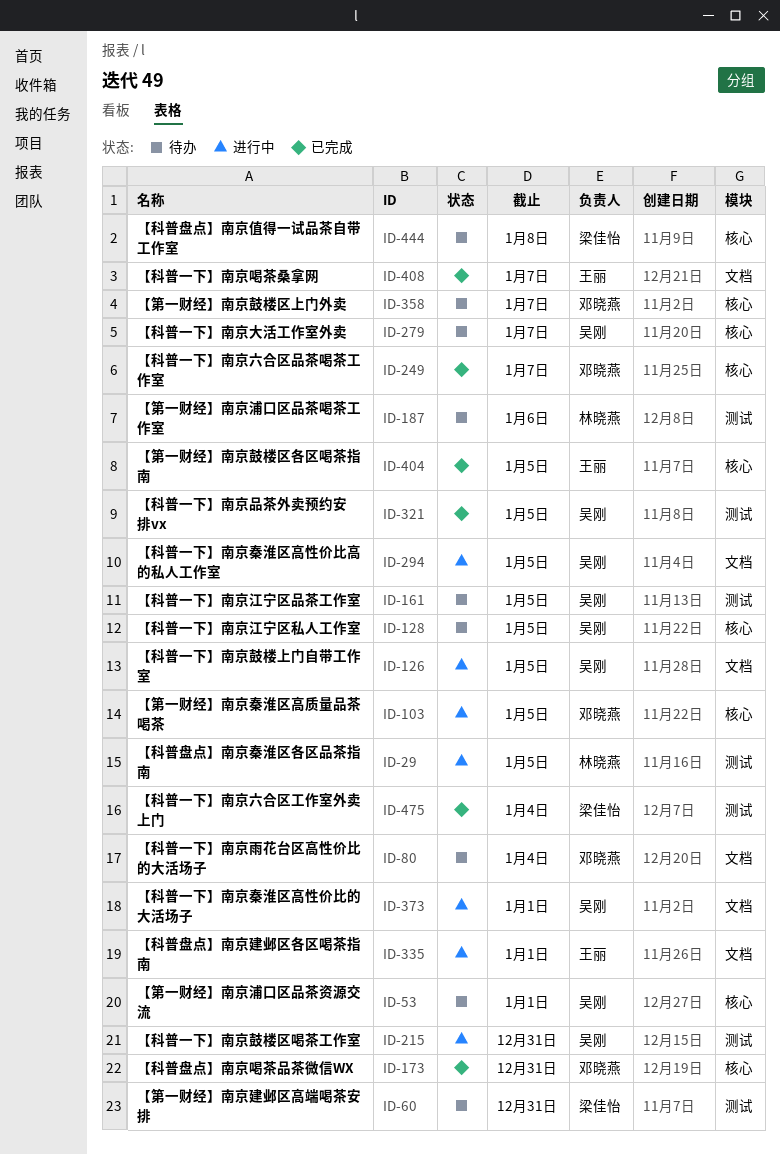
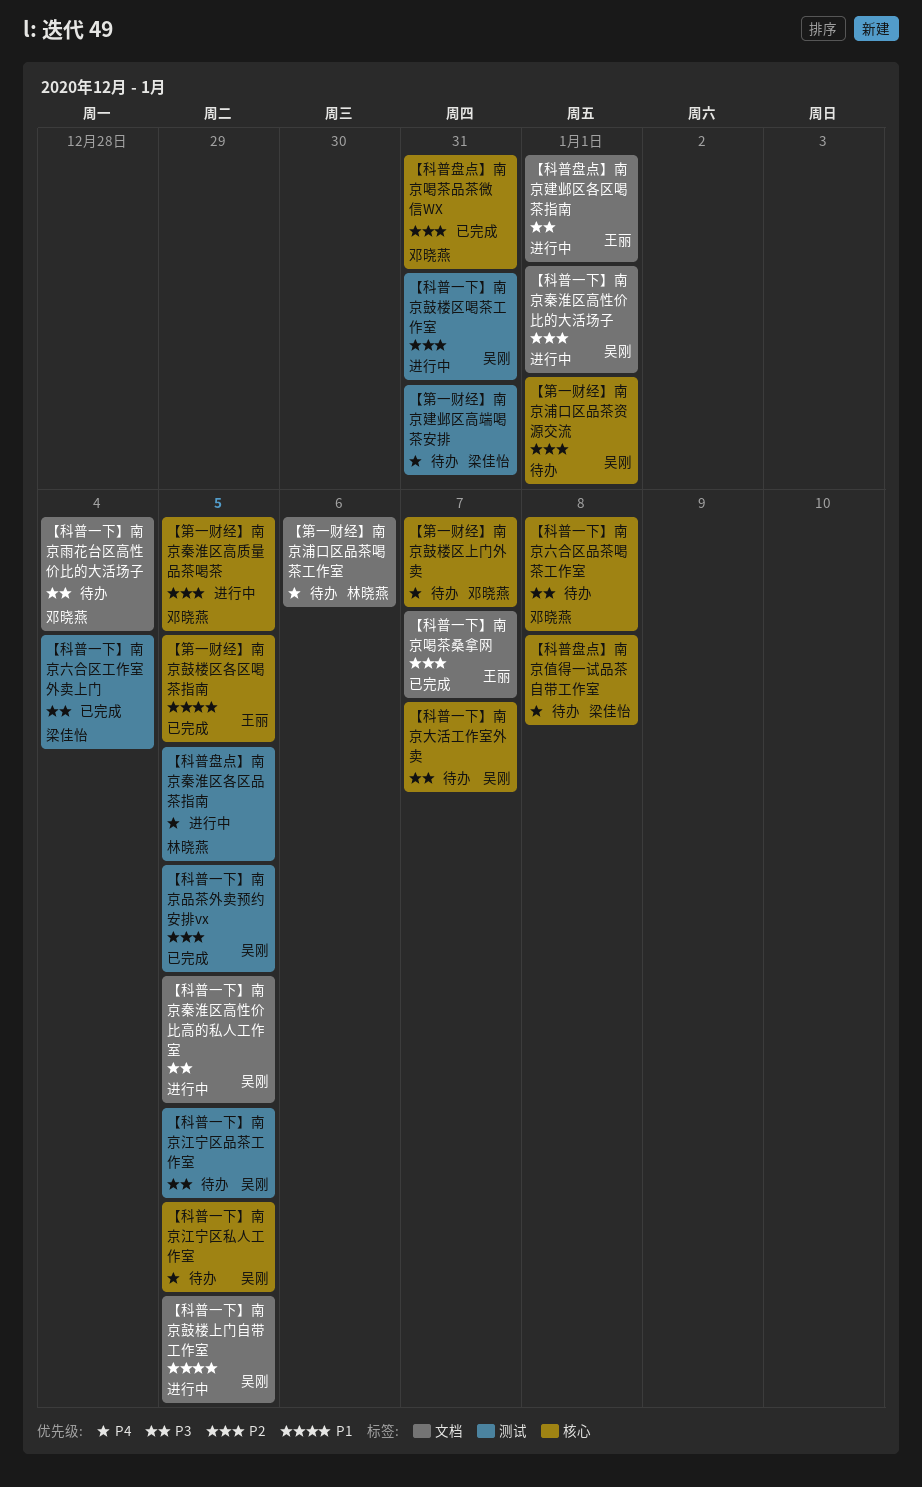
【科普一下】南京六合区品茶喝茶工作室, status: 已完成 -> 待办
【科普一下】南京六合区品茶喝茶工作室, due: Jan 7 -> Jan 8
【第一财经】南京浦口区品茶喝茶工作室, label: 测试 -> 文档

